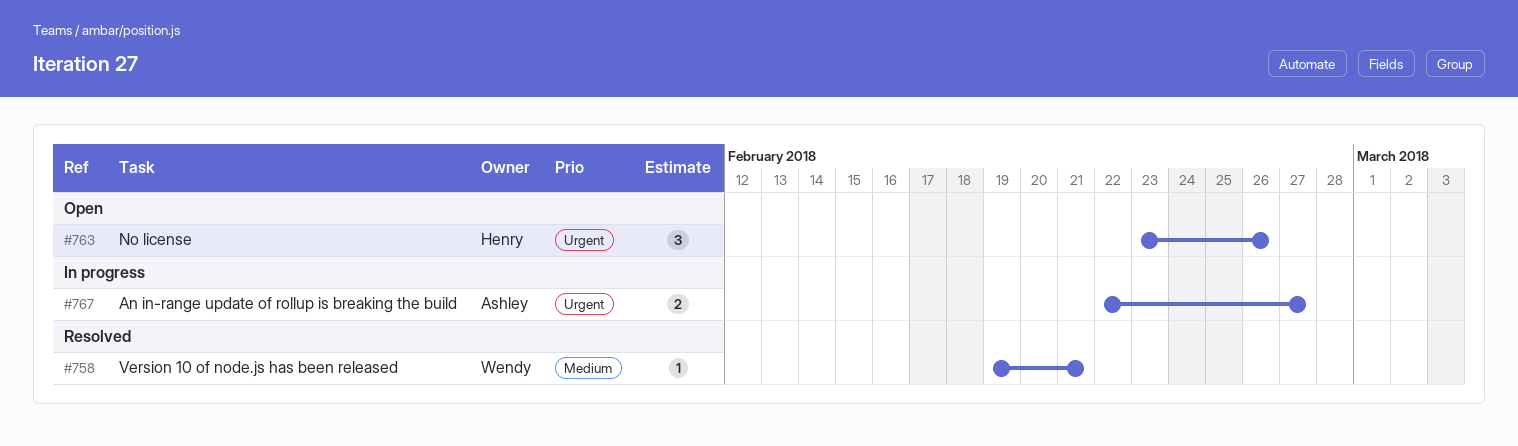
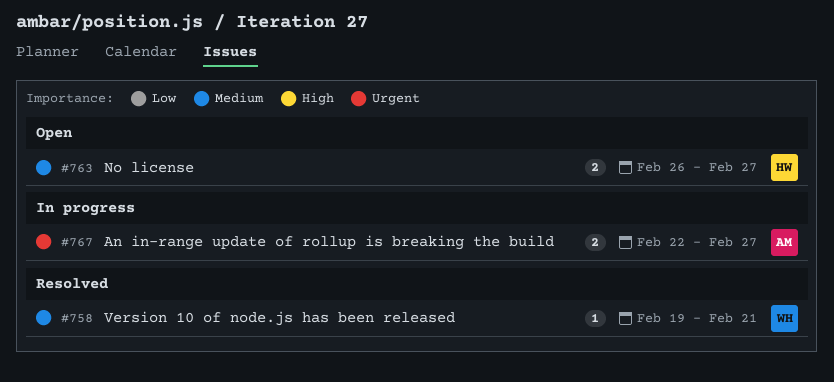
#763, priority: Urgent -> Medium
#763, estimate: 3 -> 2
#763, start: Feb 23 -> Feb 26
#763, due: Feb 26 -> Feb 27

